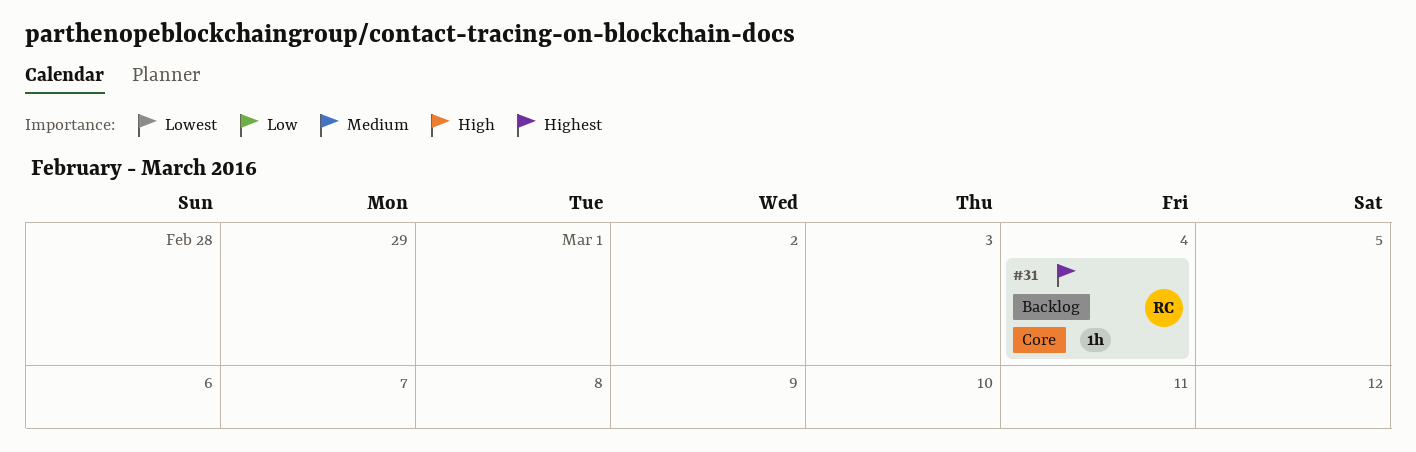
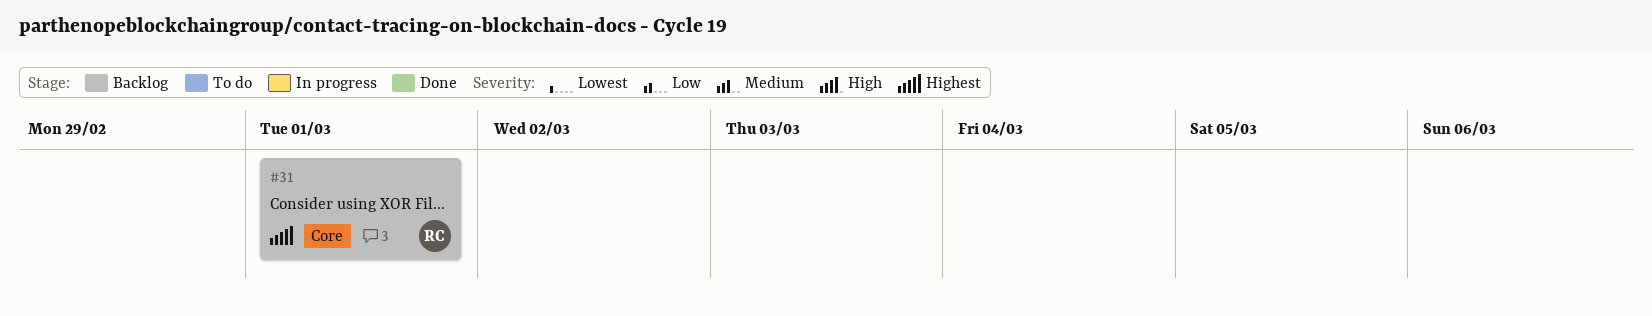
#31, due: Mar 4 -> Mar 1

